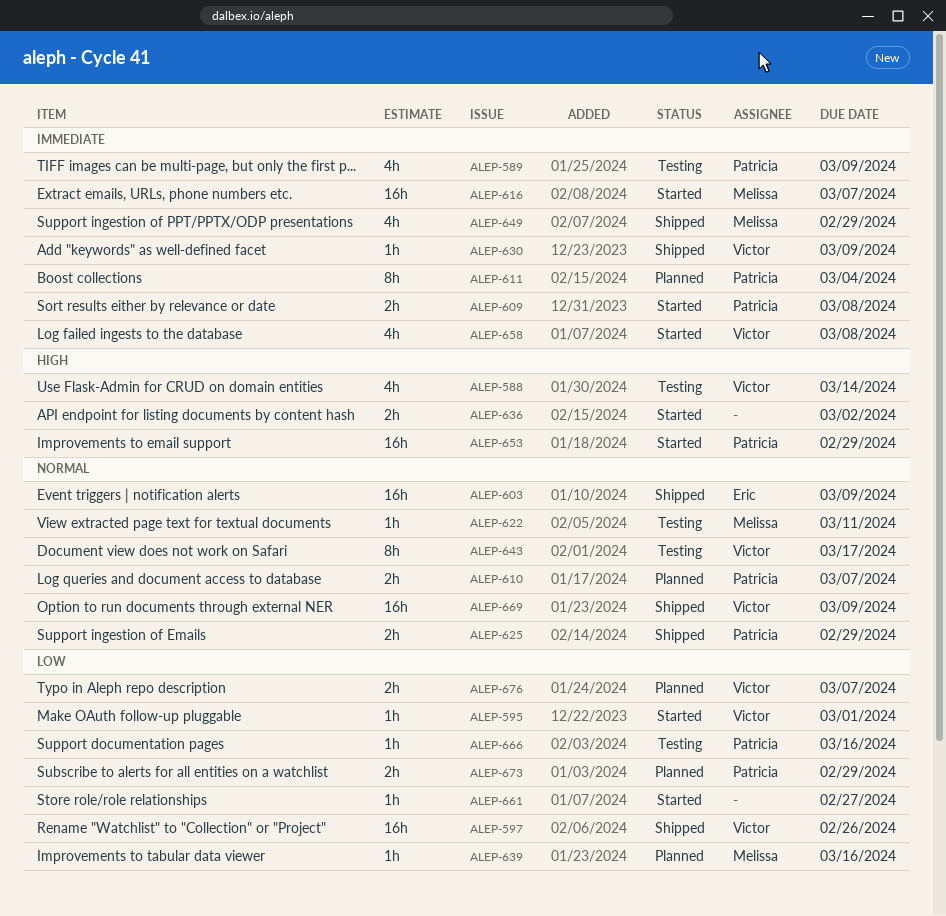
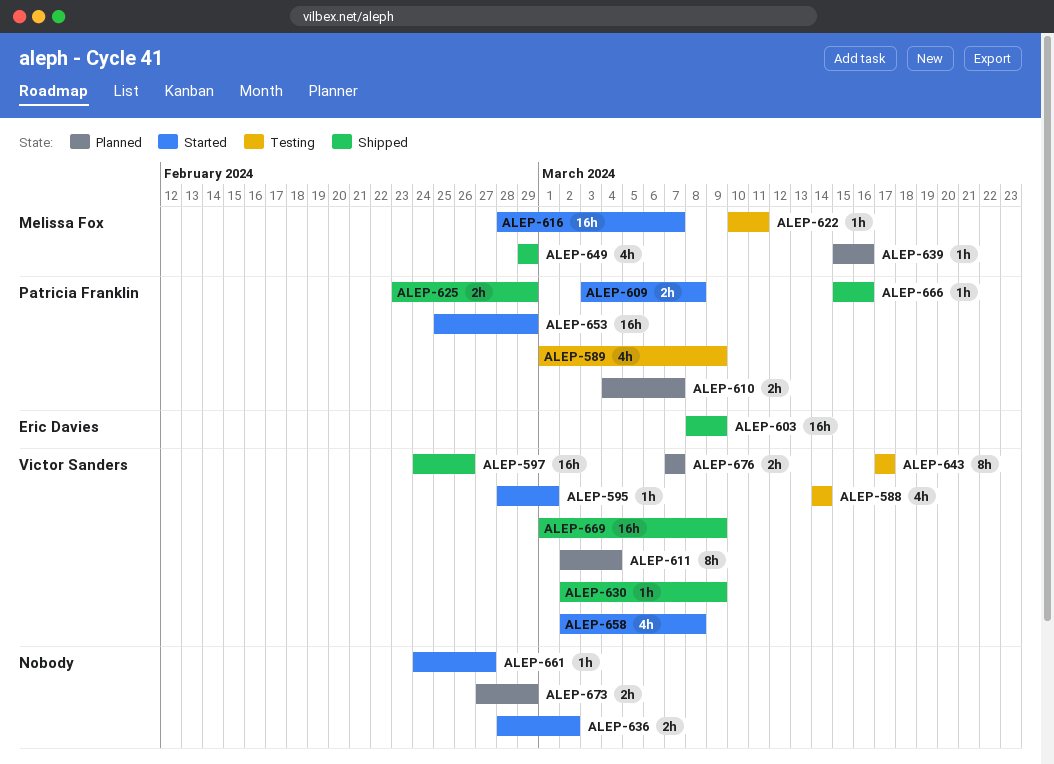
ALEP-611, owner: Patricia Franklin -> Victor Sanders
ALEP-666, status: Testing -> Shipped
ALEP-673, owner: Patricia Franklin -> none

